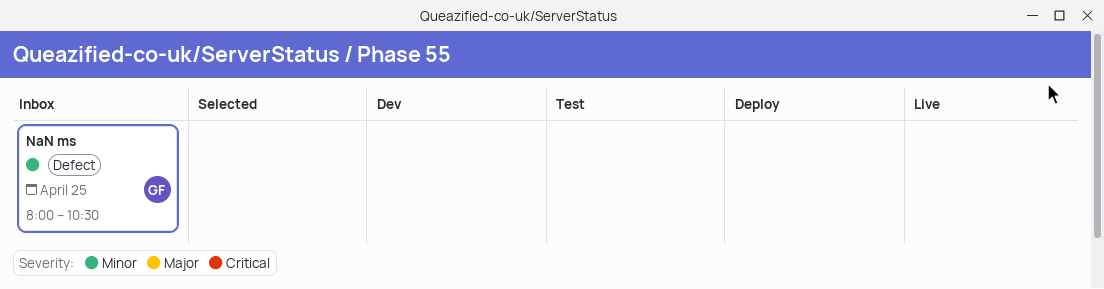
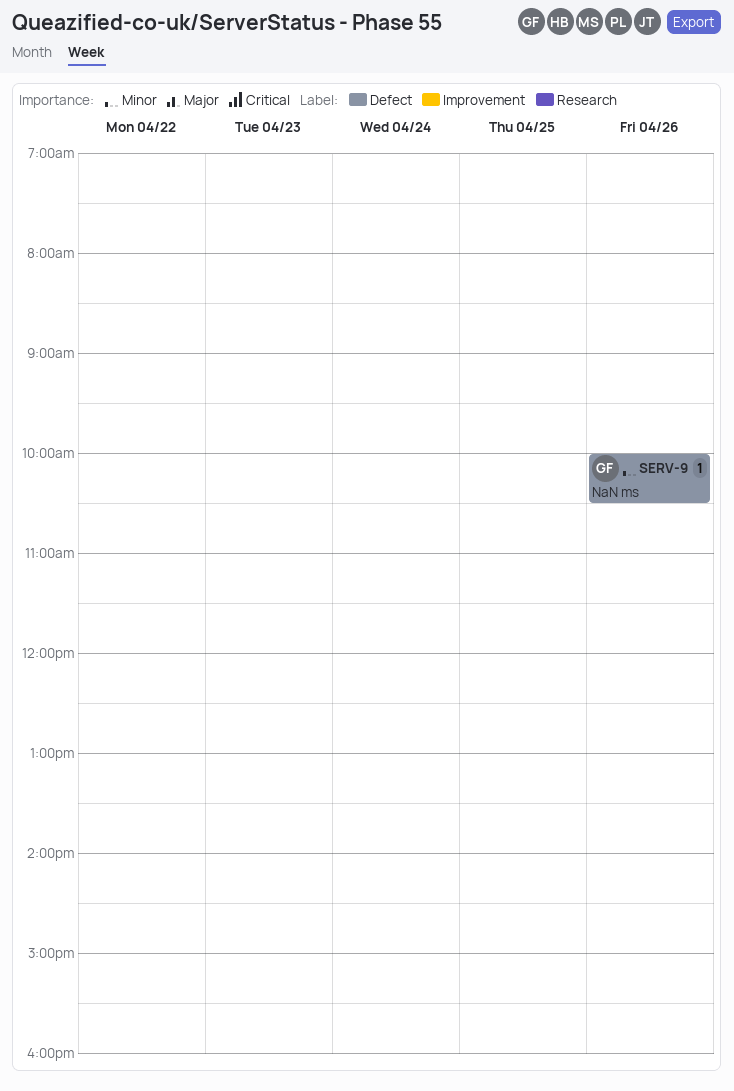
NaN ms, day: Apr 25 -> Apr 26
NaN ms, begins: 08:00 -> 10:00

